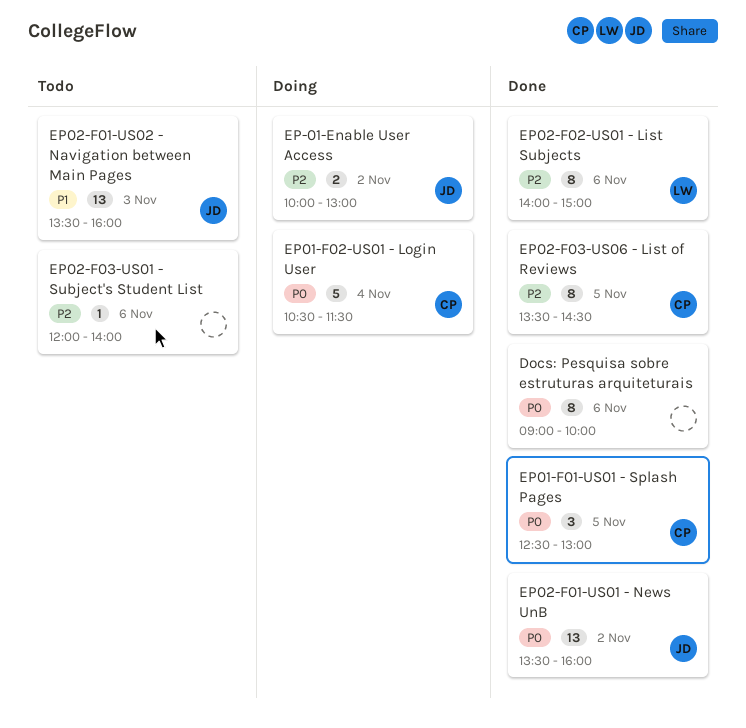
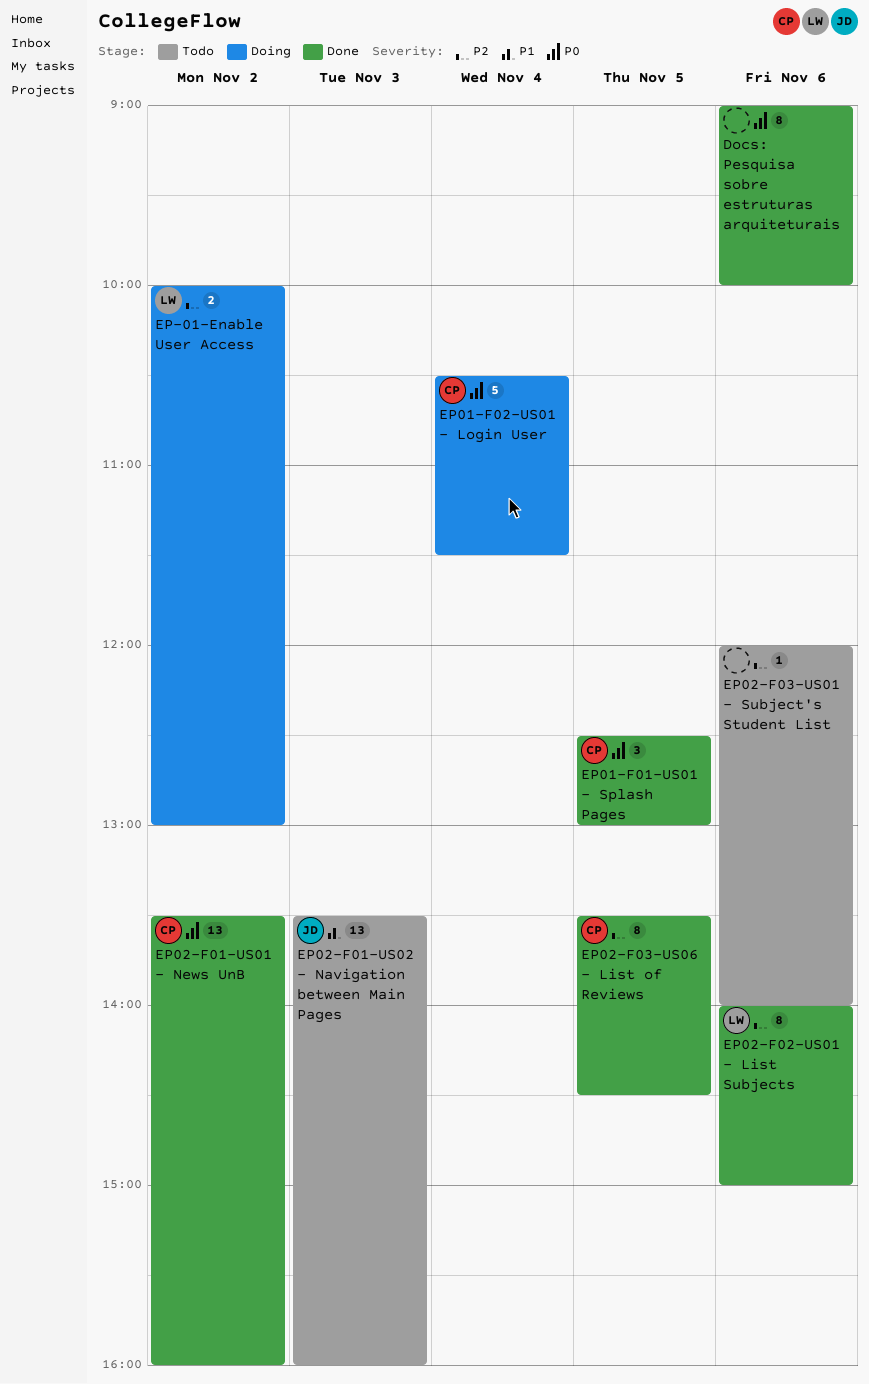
EP-01-Enable User Access, owner: JD -> LW
EP02-F01-US01 - News UnB, owner: JD -> CP

